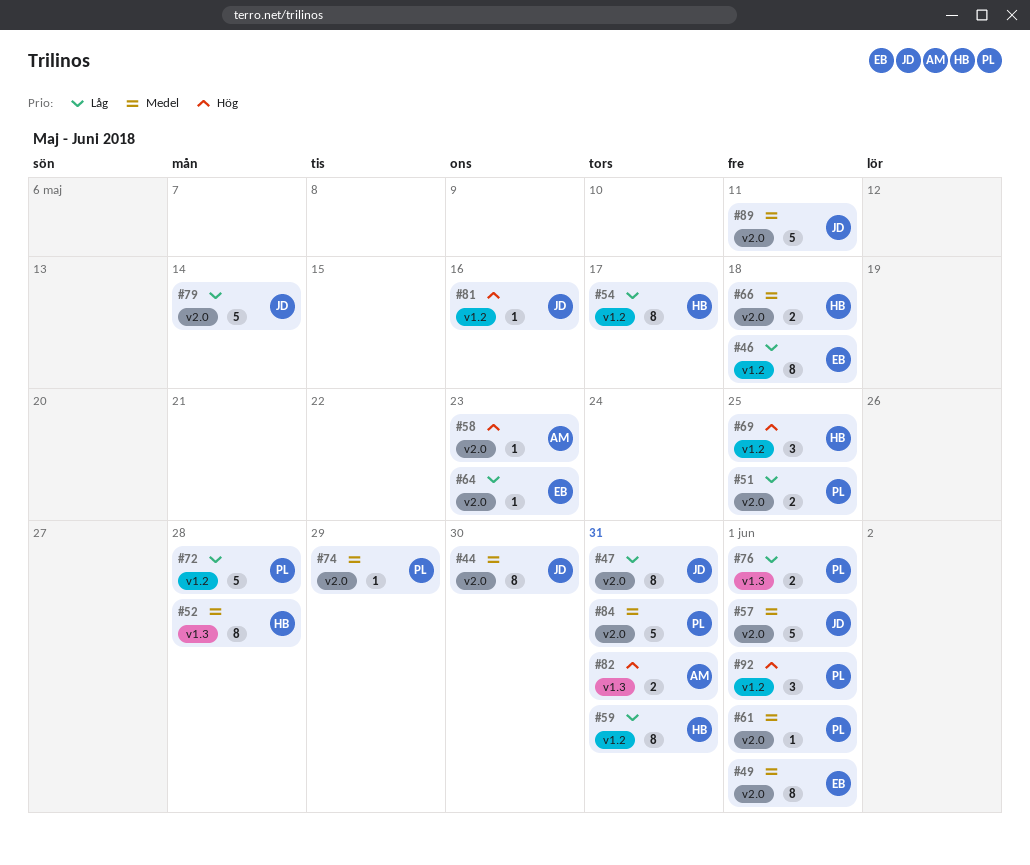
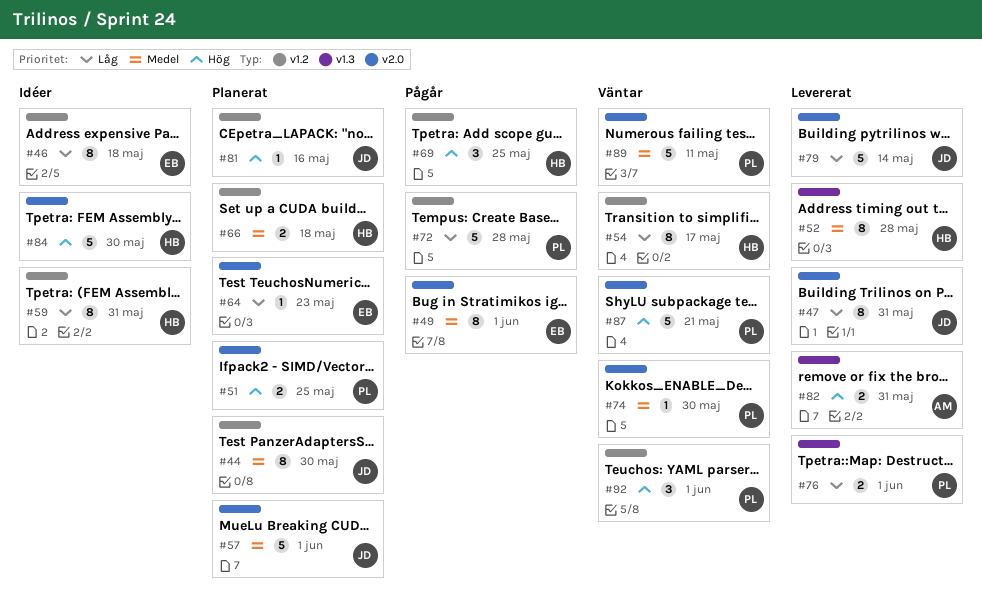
#44, label: v2.0 -> v1.2
#51, priority: Låg -> Hög
#58: present -> none
#61: present -> none
#66, label: v2.0 -> v1.2
#74, due: May 29 -> May 30
#84, owner: PL -> HB
#84, priority: Medel -> Hög
#84, due: May 31 -> May 30
#87: none -> present
#89, owner: JD -> PL

